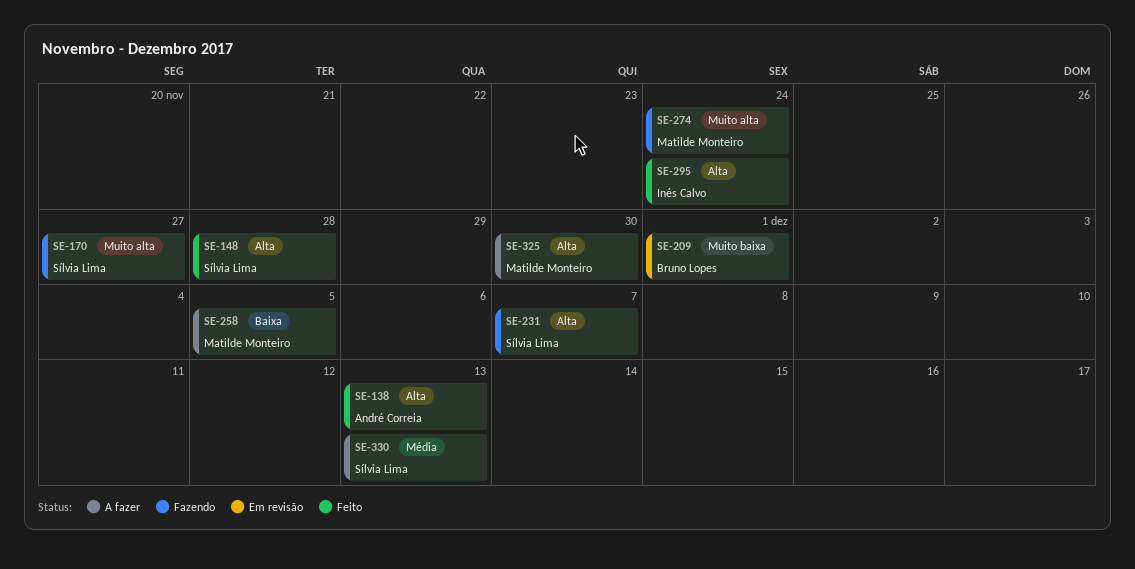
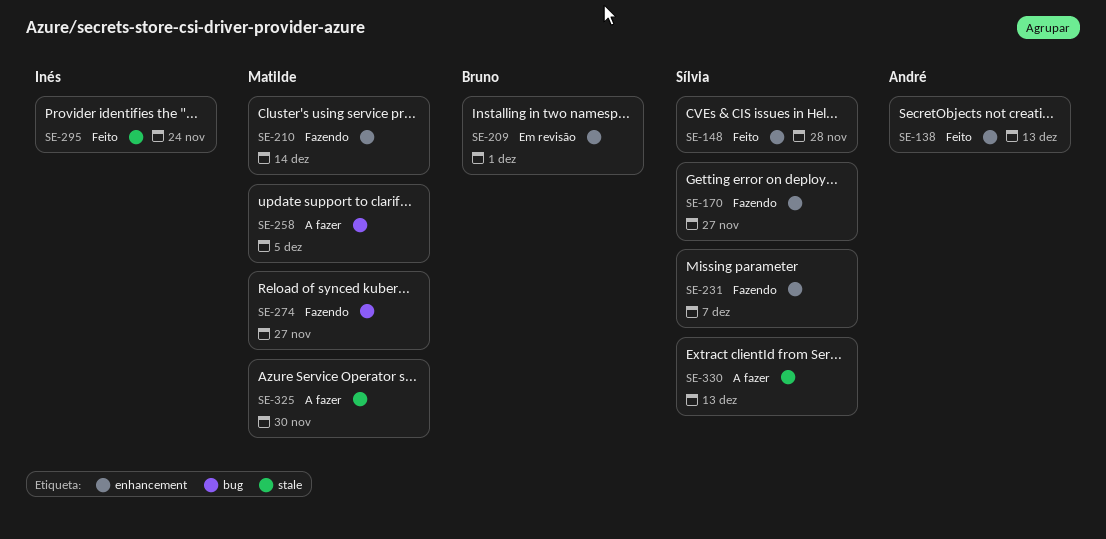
SE-210: none -> present
SE-274, due: Nov 24 -> Nov 27

